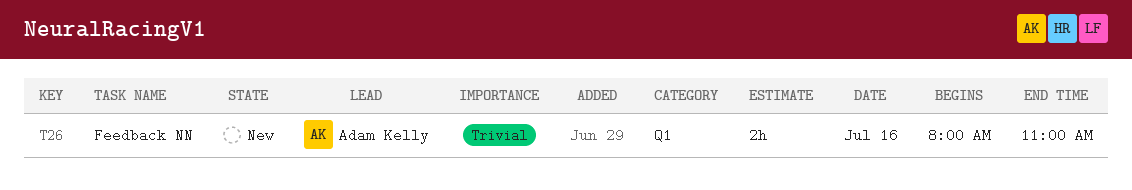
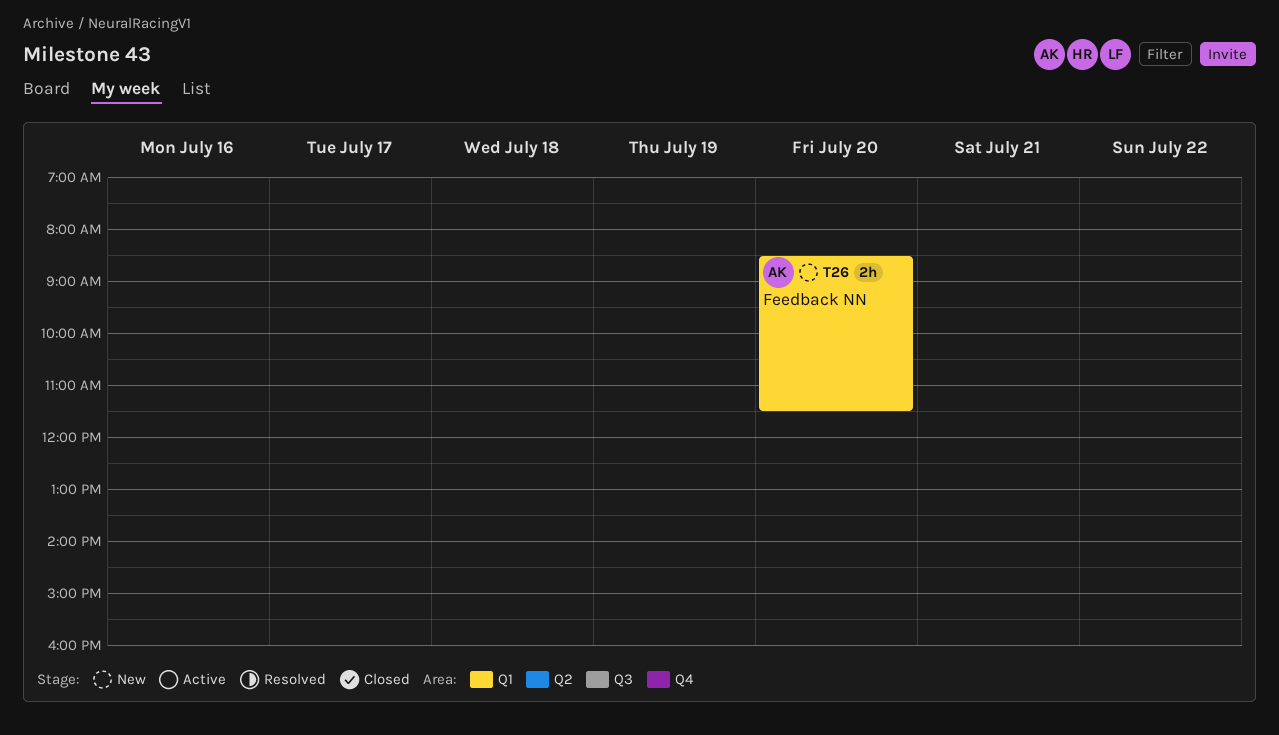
T26, day: Jul 16 -> Jul 20
T26, begins: 08:00 -> 08:30
T26, ends: 11:00 -> 11:30

